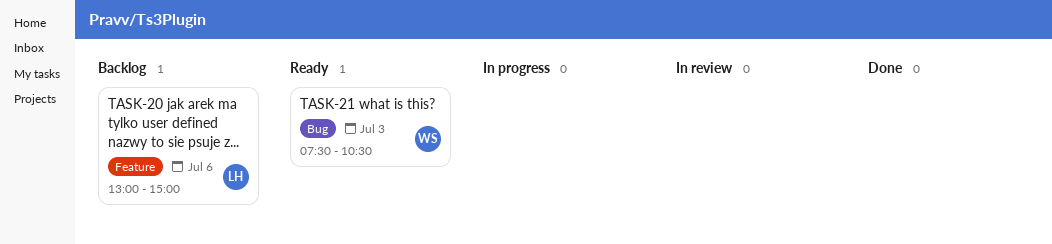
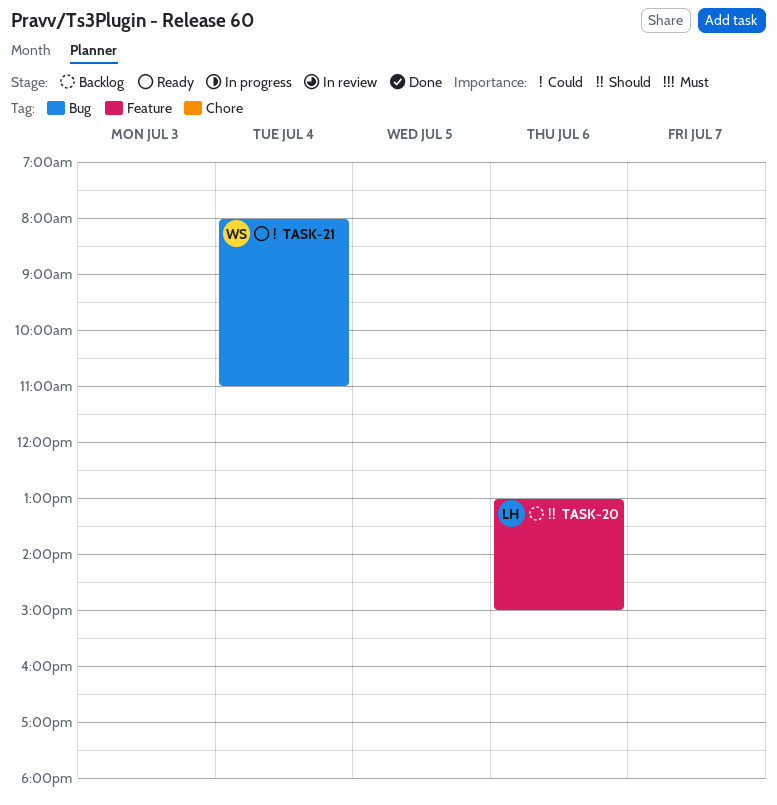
TASK-21, day: Jul 3 -> Jul 4
TASK-21, begins: 07:30 -> 08:00
TASK-21, ends: 10:30 -> 11:00

